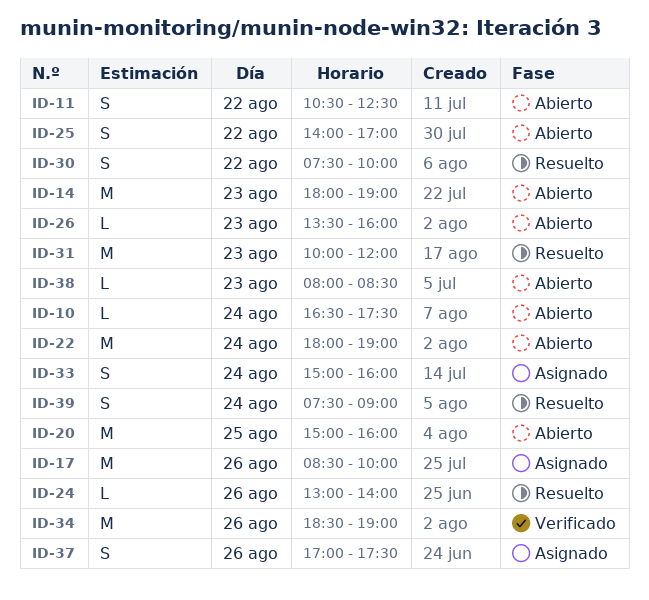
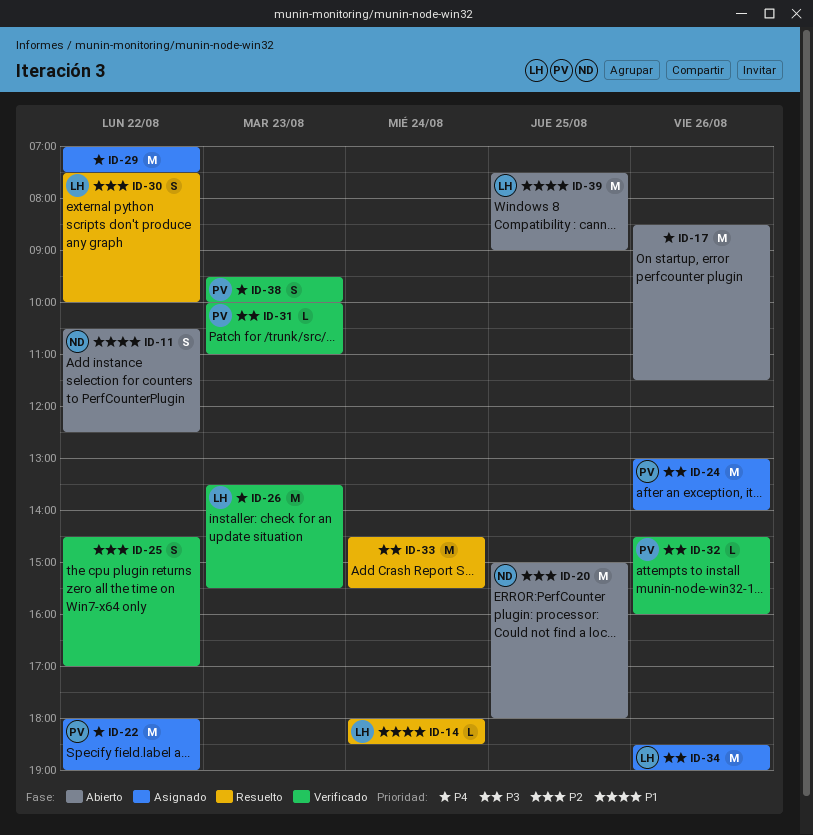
ID-10: present -> none
ID-14, status: Abierto -> Resuelto
ID-14, estimate: M -> L
ID-14, day: Aug 23 -> Aug 24
ID-14, ends: 19:00 -> 18:30
ID-17, status: Asignado -> Abierto
ID-17, ends: 10:00 -> 11:30
ID-20, ends: 16:00 -> 18:00
ID-22, status: Abierto -> Asignado
ID-22, day: Aug 24 -> Aug 22
ID-24, status: Resuelto -> Asignado
ID-24, estimate: L -> M
ID-25, status: Abierto -> Verificado
ID-25, begins: 14:00 -> 14:30
ID-26, status: Abierto -> Verificado
ID-26, estimate: L -> M
ID-26, ends: 16:00 -> 15:30
ID-29: none -> present
ID-31, status: Resuelto -> Verificado
ID-31, estimate: M -> L
ID-31, ends: 12:00 -> 11:00
ID-32: none -> present
ID-33, status: Asignado -> Resuelto
ID-33, estimate: S -> M
ID-33, begins: 15:00 -> 14:30
ID-33, ends: 16:00 -> 15:30
ID-34, status: Verificado -> Asignado
ID-37: present -> none
ID-38, status: Abierto -> Verificado
ID-38, estimate: L -> S
ID-38, begins: 08:00 -> 09:30
ID-38, ends: 08:30 -> 10:00
ID-39, status: Resuelto -> Abierto
ID-39, estimate: S -> M
ID-39, day: Aug 24 -> Aug 25

